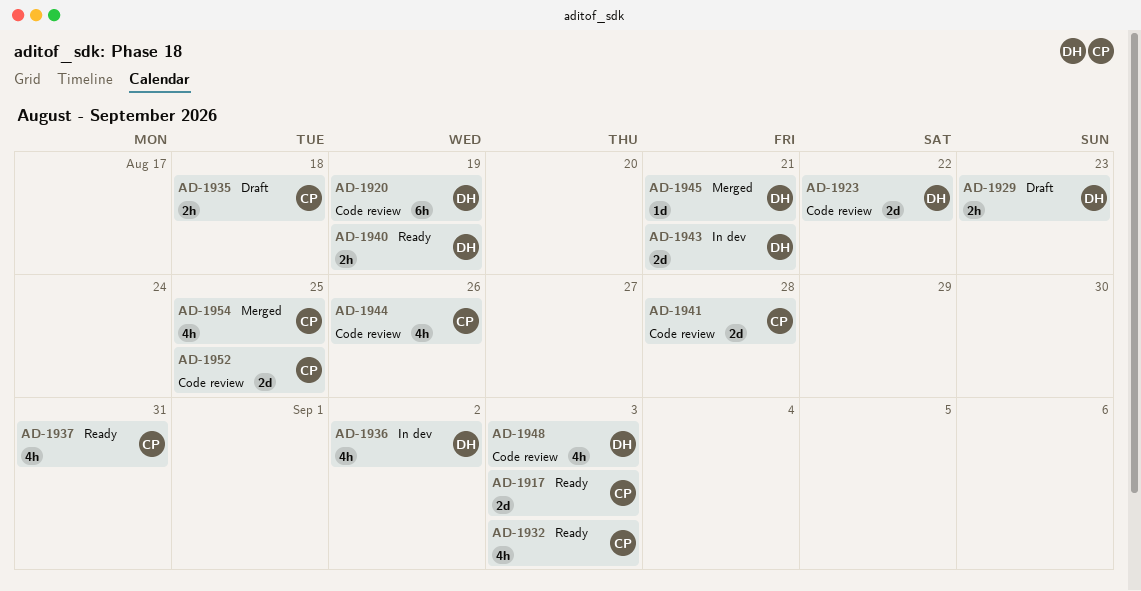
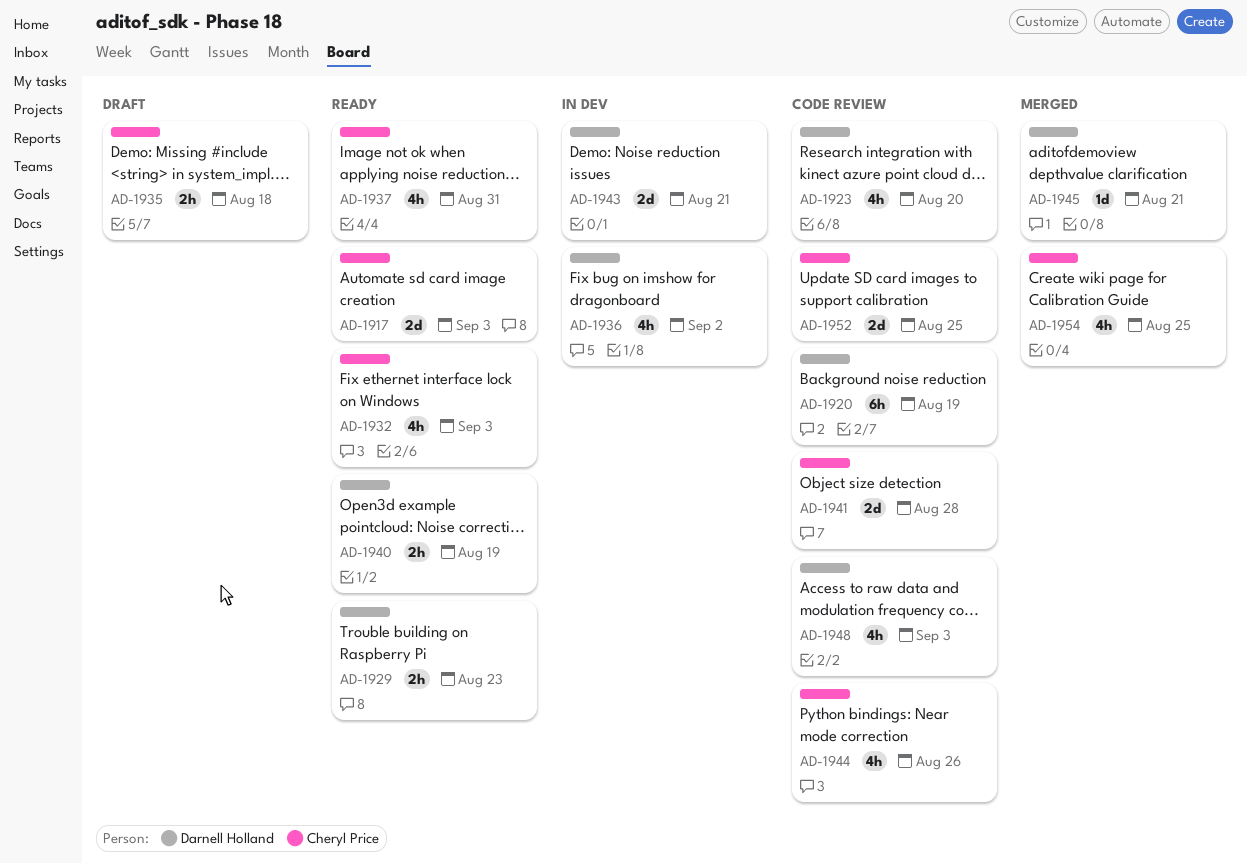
AD-1923, estimate: 2d -> 4h
AD-1923, due: Aug 22 -> Aug 20
AD-1929, status: Draft -> Ready

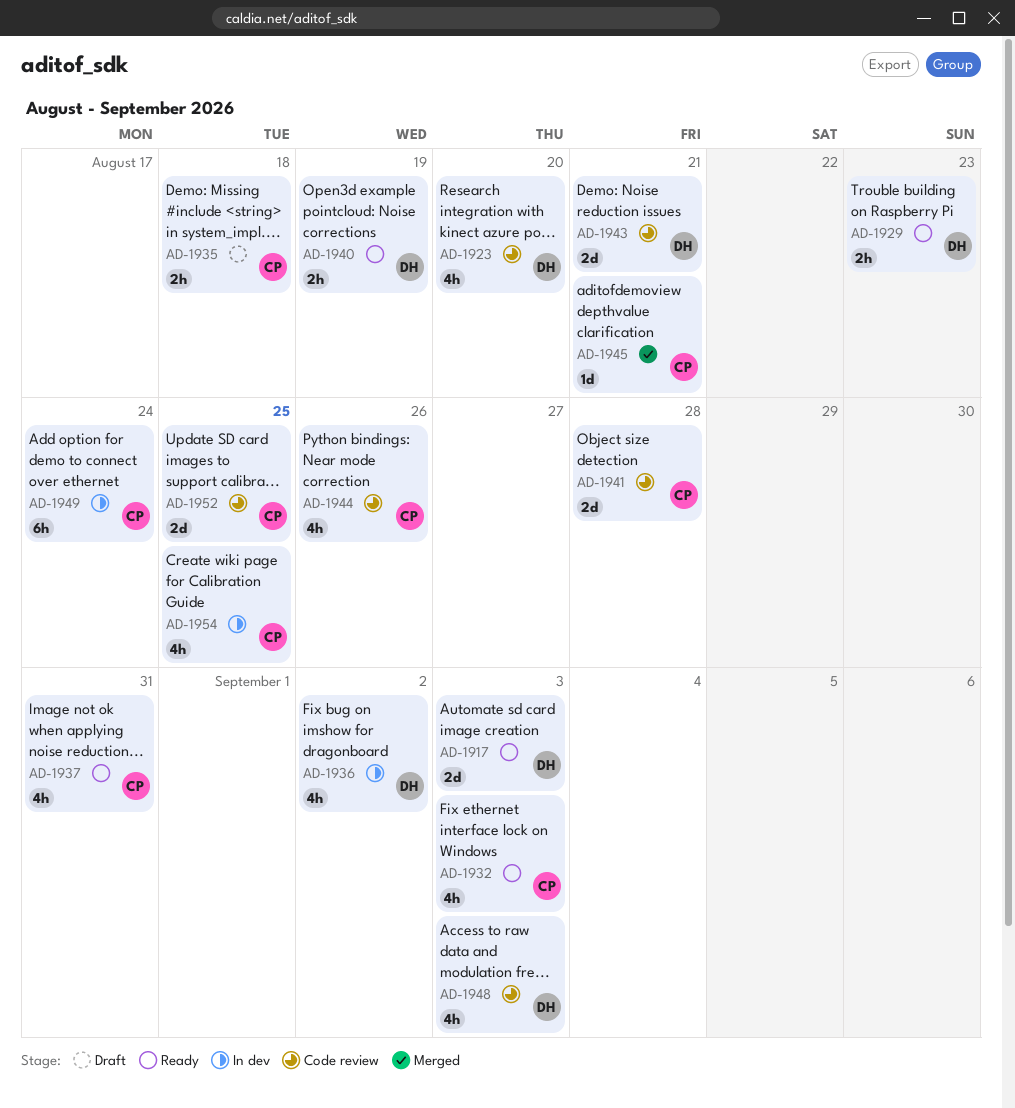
AD-1917, owner: Cheryl Price -> Darnell Holland
AD-1920: present -> none
AD-1943, status: In dev -> Code review
AD-1945, owner: Darnell Holland -> Cheryl Price
AD-1949: none -> present
AD-1954, status: Merged -> In dev

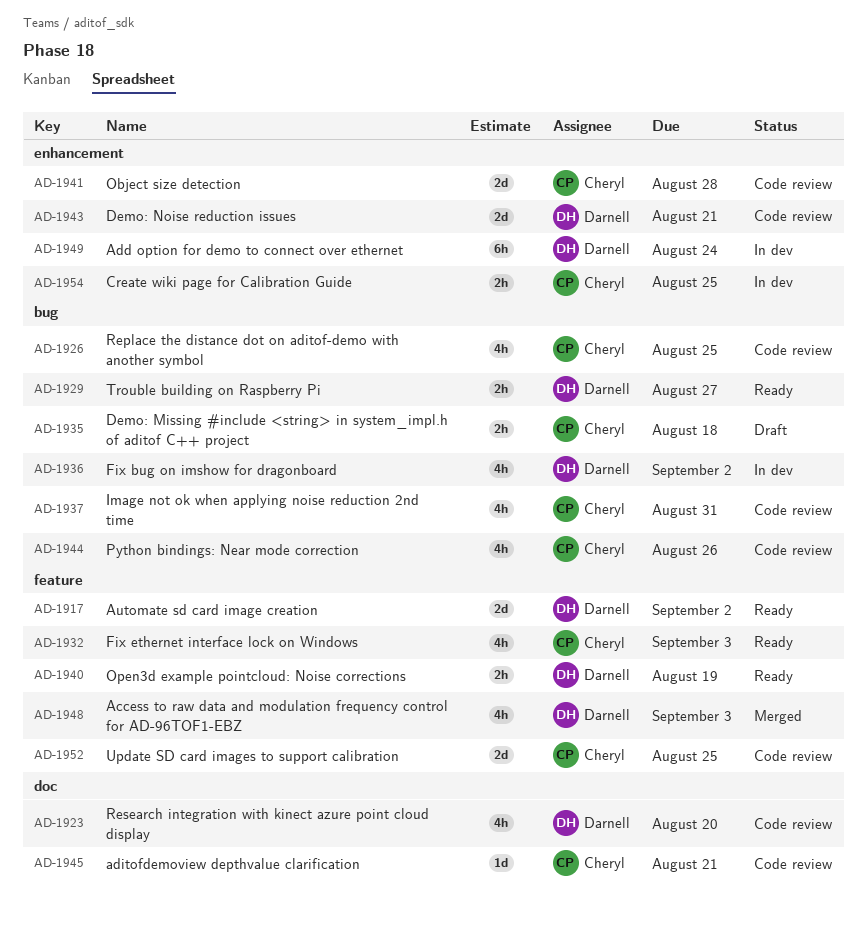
AD-1917, due: Sep 3 -> Sep 2
AD-1926: none -> present
AD-1929, due: Aug 23 -> Aug 27
AD-1937, status: Ready -> Code review
AD-1945, status: Merged -> Code review
AD-1948, status: Code review -> Merged
AD-1949, owner: Cheryl -> Darnell
AD-1954, estimate: 4h -> 2h

